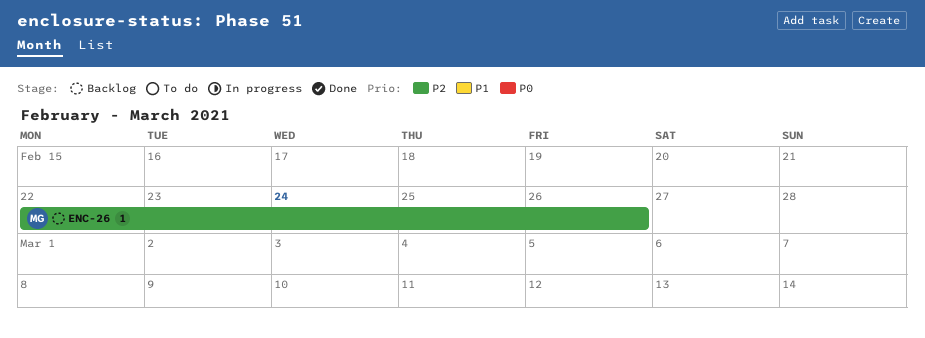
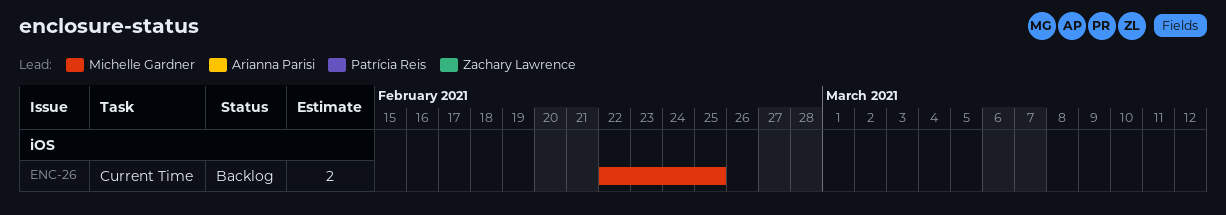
ENC-26, estimate: 1 -> 2
ENC-26, due: Feb 26 -> Feb 25

